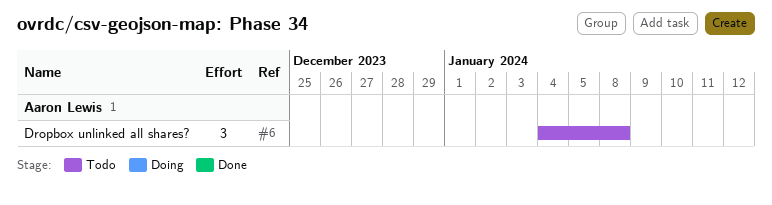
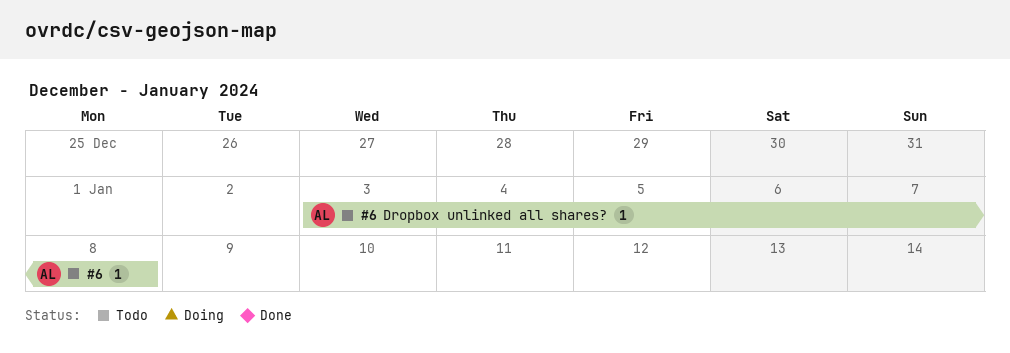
#6, estimate: 3 -> 1
#6, start: Jan 4 -> Jan 3

